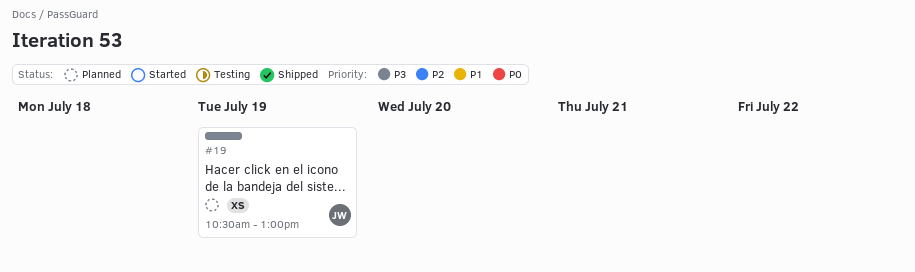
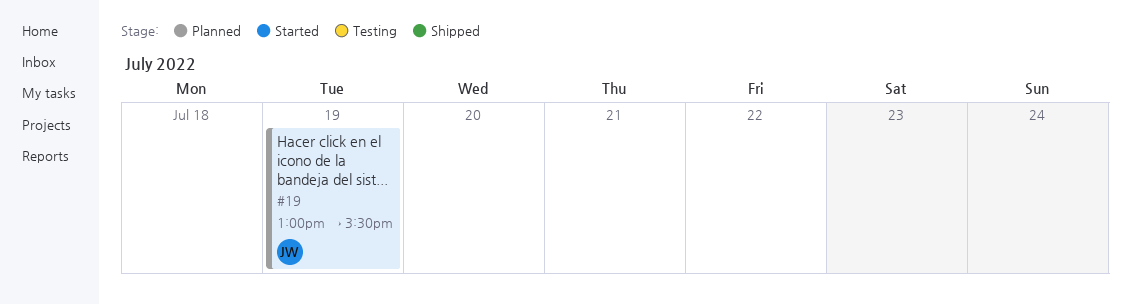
#19, begins: 10:30 -> 13:00
#19, ends: 13:00 -> 15:30

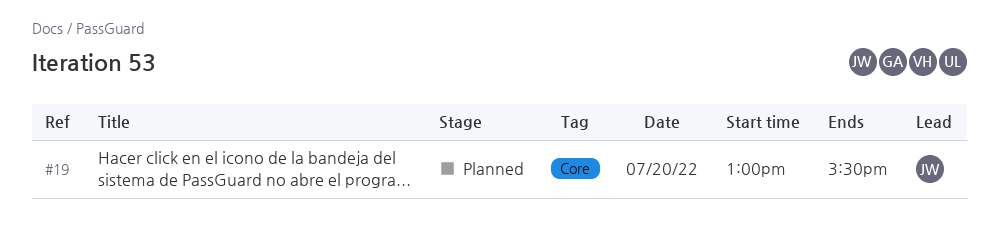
#19, day: Jul 19 -> Jul 20

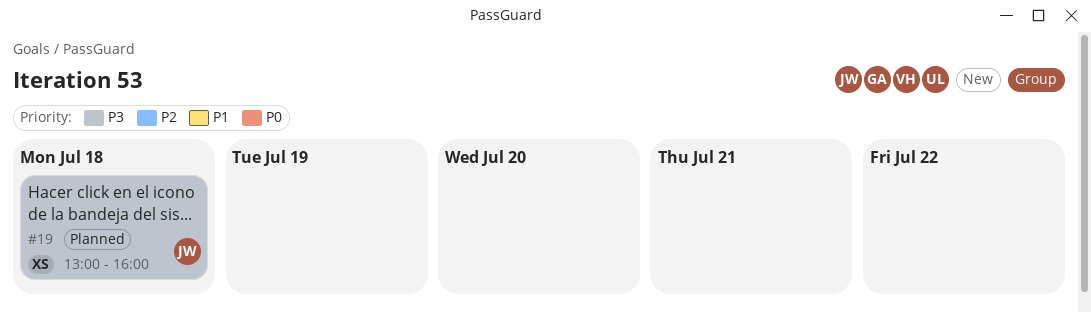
#19, day: Jul 20 -> Jul 18
#19, ends: 15:30 -> 16:00

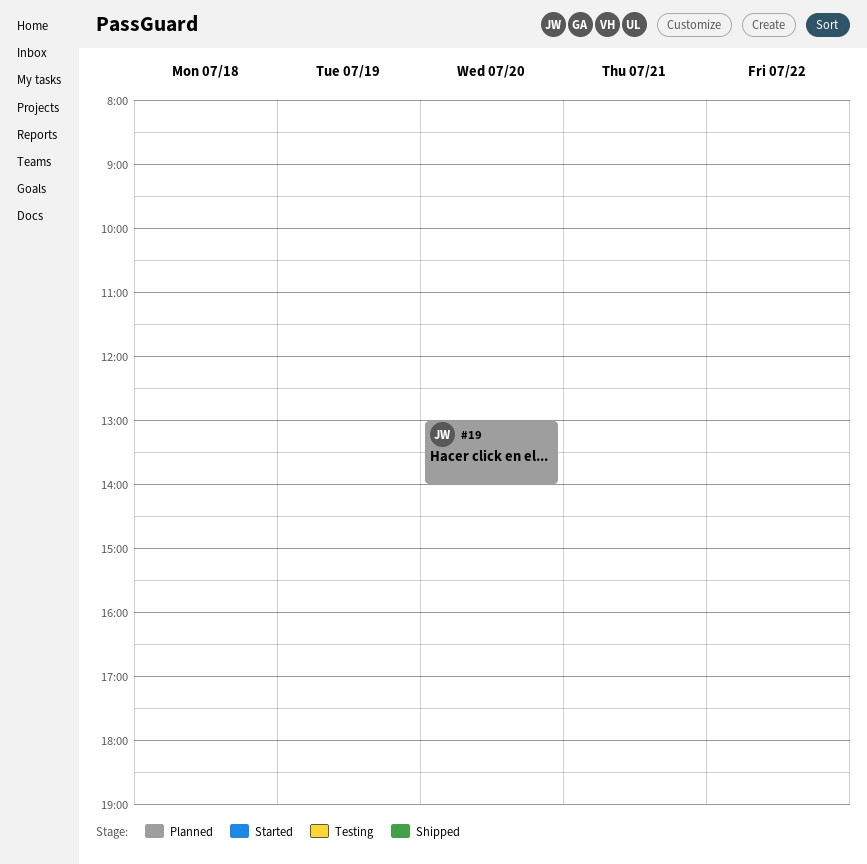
#19, day: Jul 18 -> Jul 20
#19, ends: 16:00 -> 14:00

